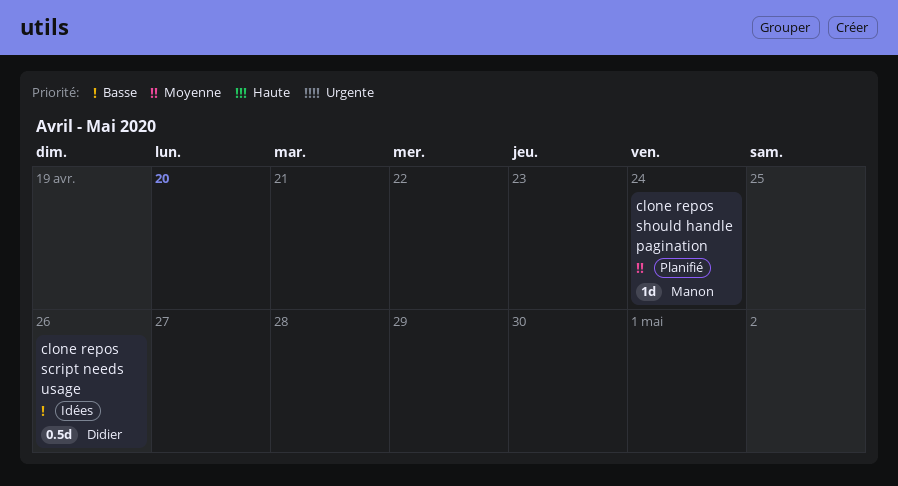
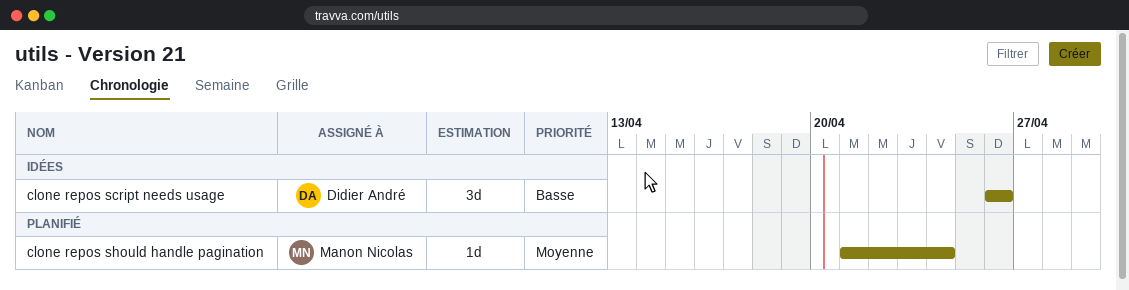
clone repos script needs usage, estimate: 0.5d -> 3d

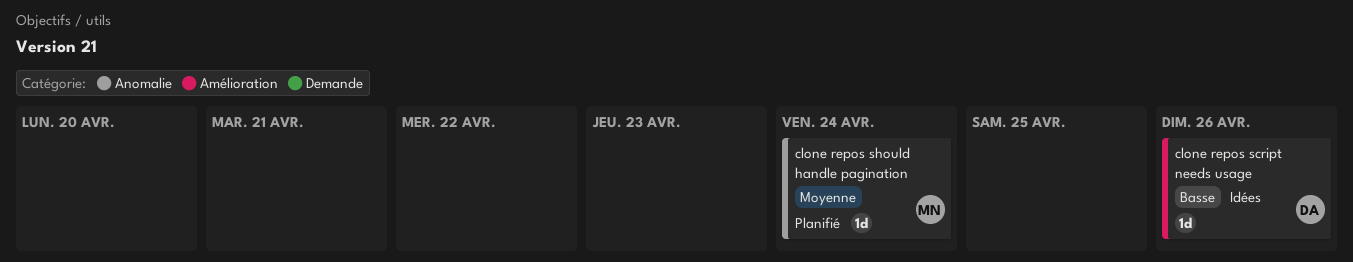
clone repos script needs usage, estimate: 3d -> 1d

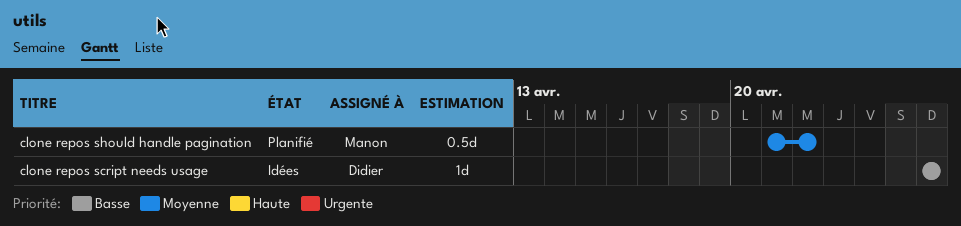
clone repos should handle pagination, estimate: 1d -> 0.5d
clone repos should handle pagination, due: Apr 24 -> Apr 22

